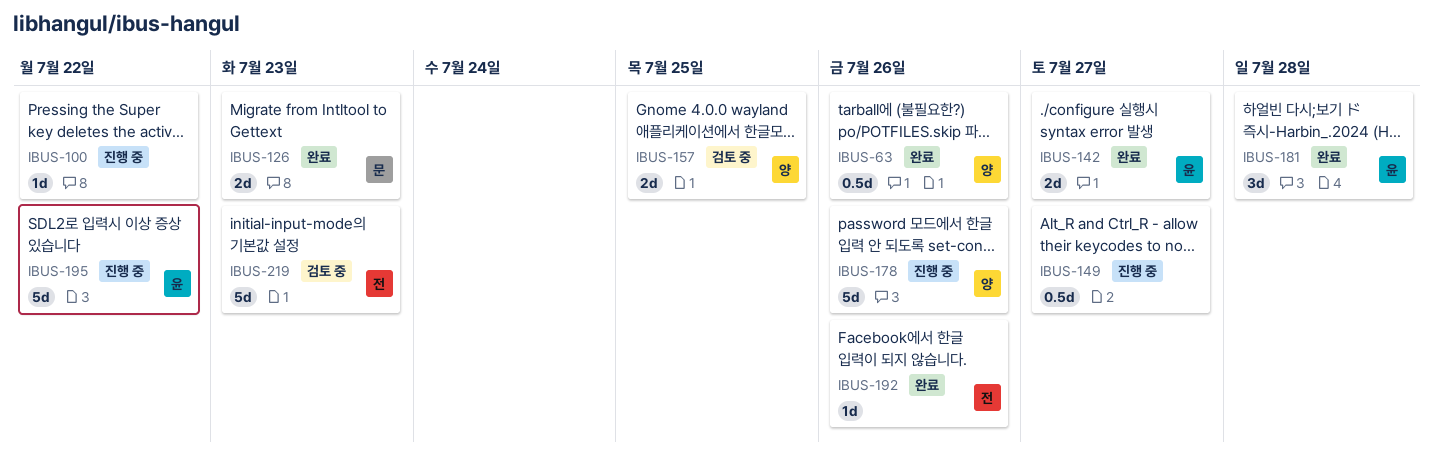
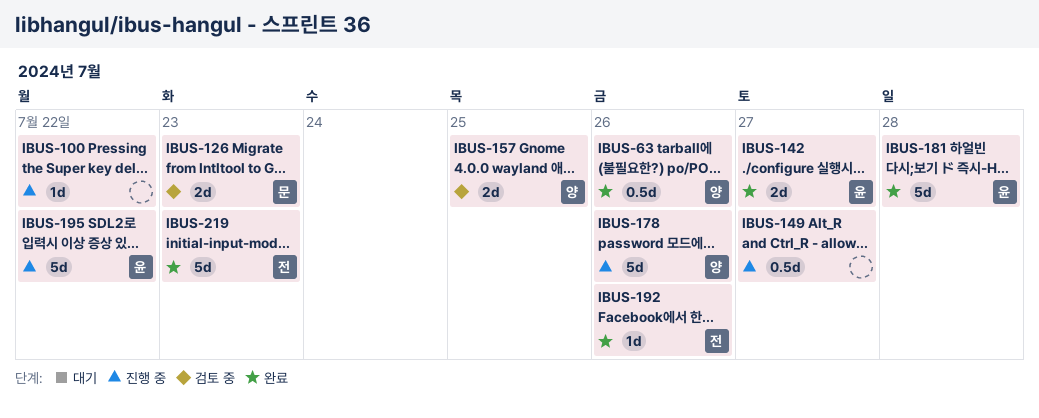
IBUS-126, status: 완료 -> 검토 중
IBUS-181, estimate: 3d -> 5d
IBUS-219, status: 검토 중 -> 완료

